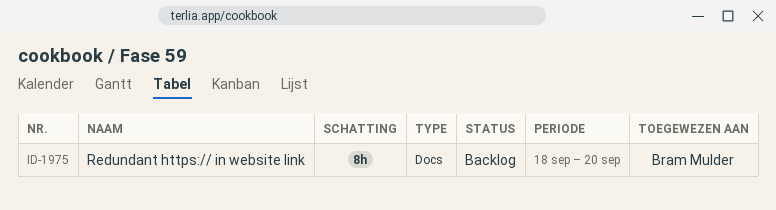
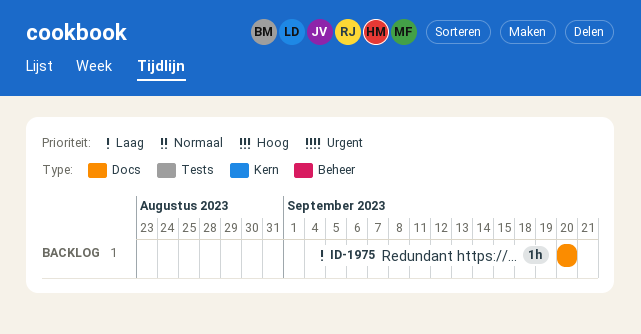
ID-1975, estimate: 8h -> 1h
ID-1975, start: Sep 18 -> Sep 20

